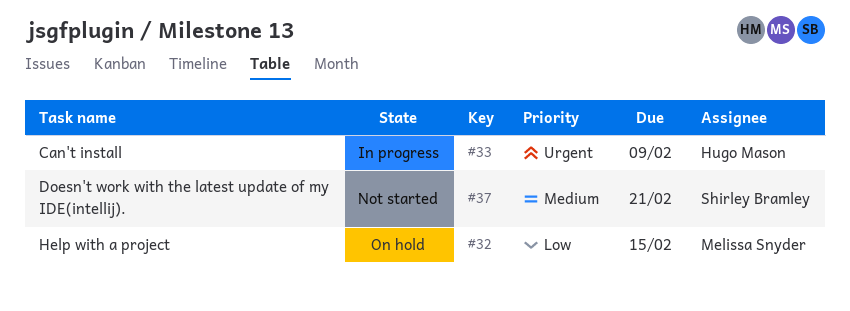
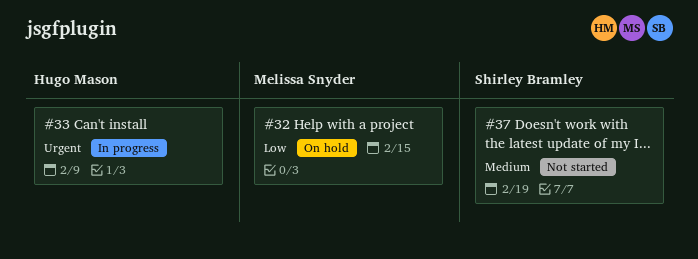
#37, due: Feb 21 -> Feb 19

